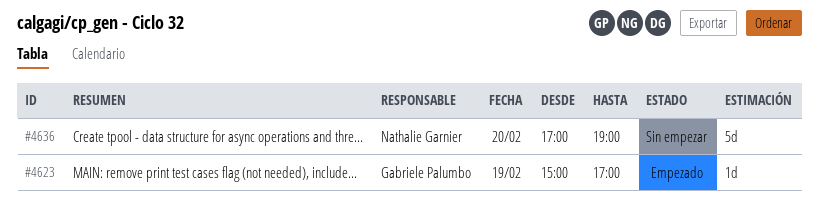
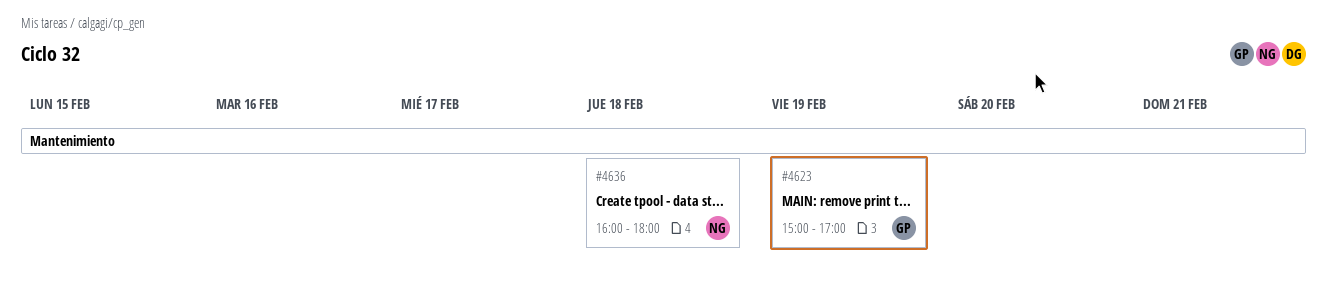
#4636, day: Feb 20 -> Feb 18
#4636, begins: 17:00 -> 16:00
#4636, ends: 19:00 -> 18:00

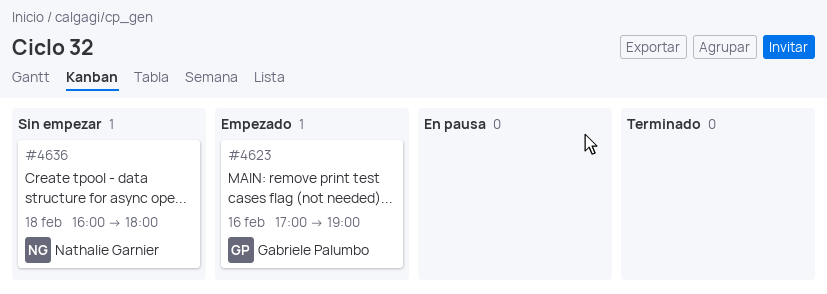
#4623, day: Feb 19 -> Feb 16
#4623, begins: 15:00 -> 17:00
#4623, ends: 17:00 -> 19:00

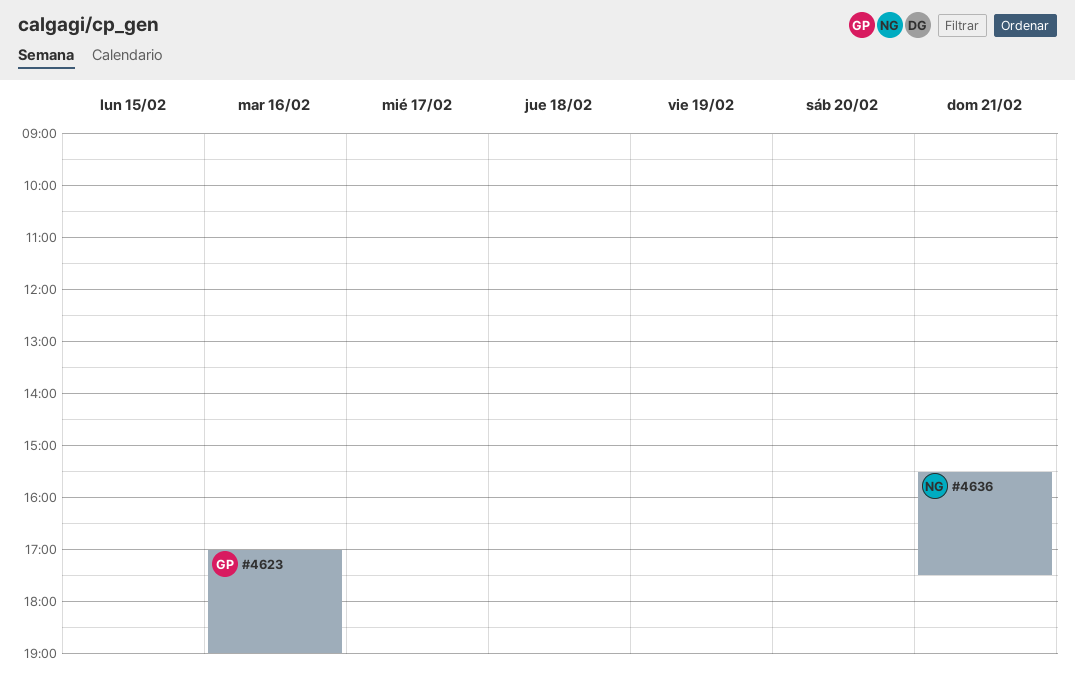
#4636, day: Feb 18 -> Feb 21
#4636, begins: 16:00 -> 15:30
#4636, ends: 18:00 -> 17:30

